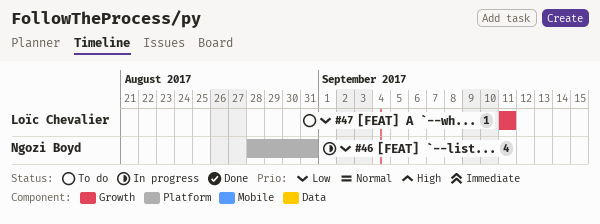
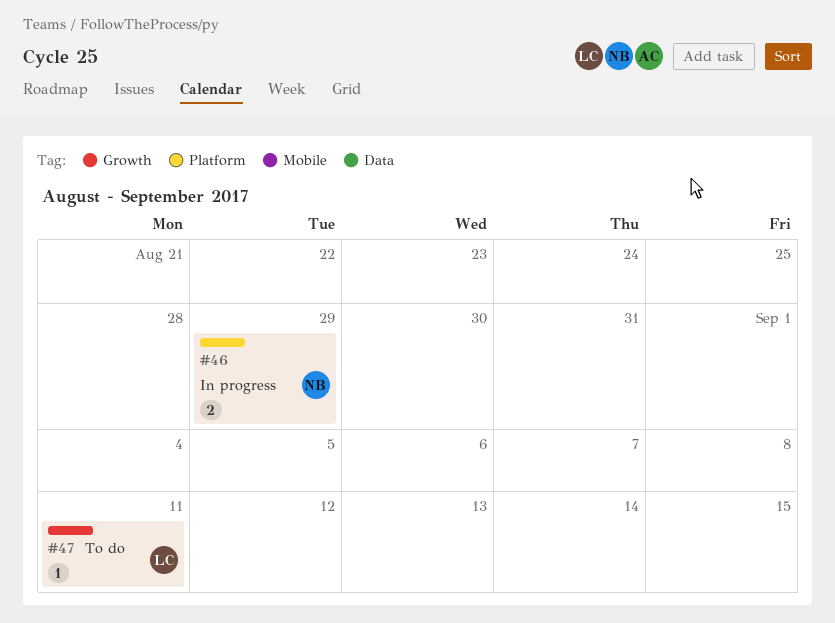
#46, estimate: 4 -> 2
#46, due: Aug 31 -> Aug 29

